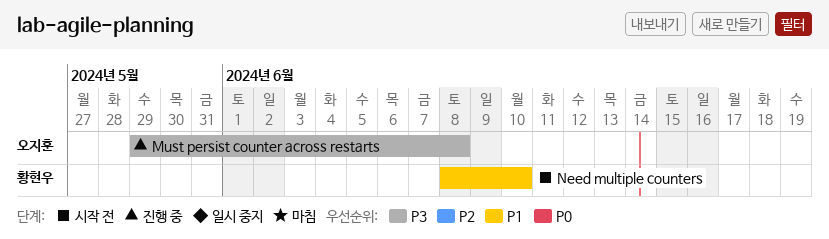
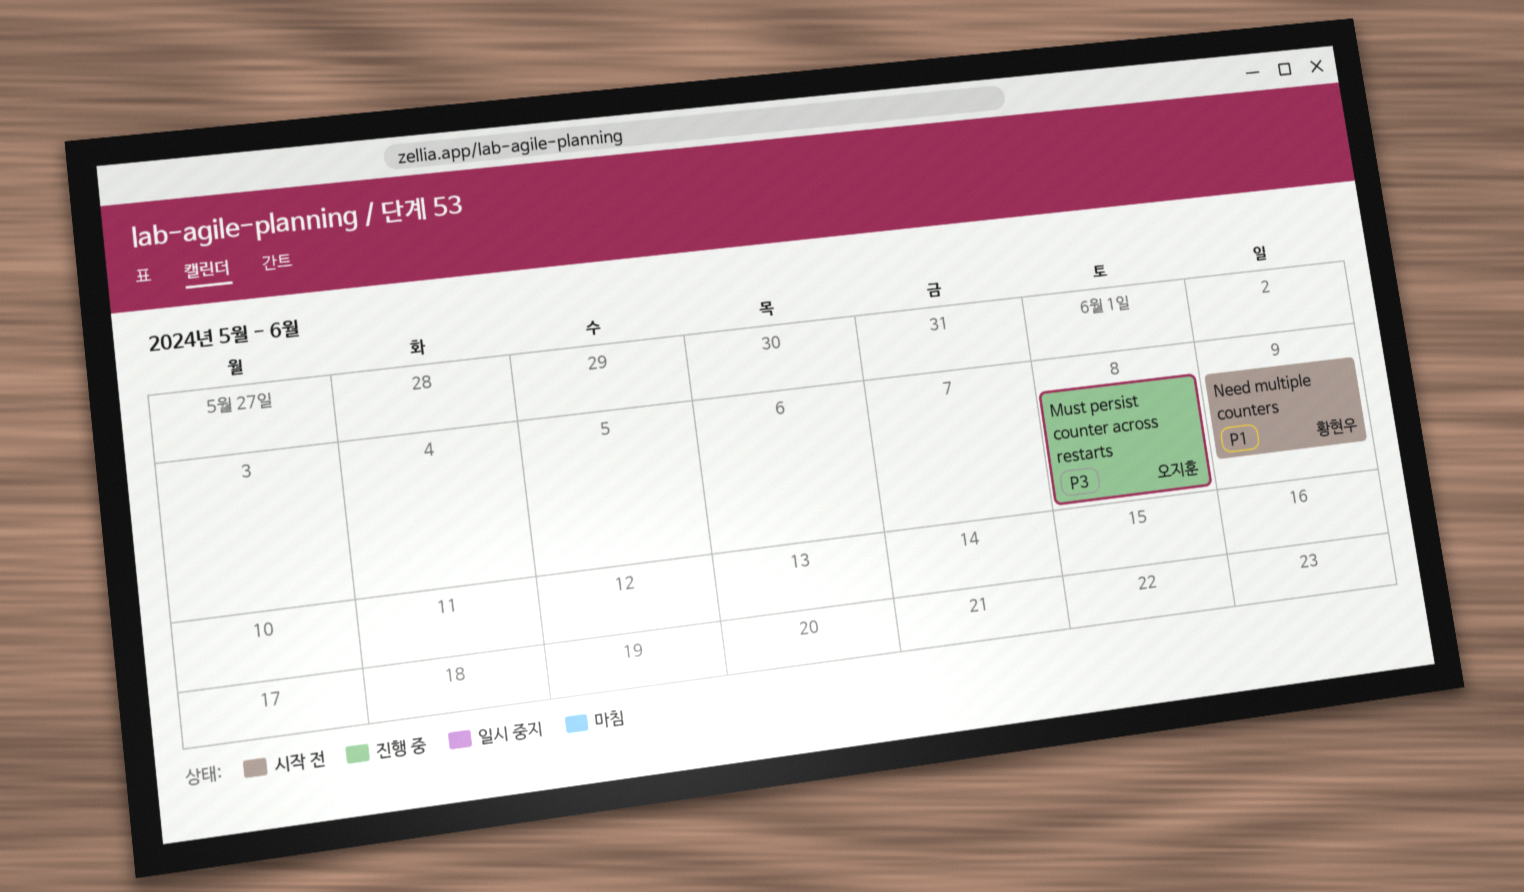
Need multiple counters, due: Jun 10 -> Jun 9

